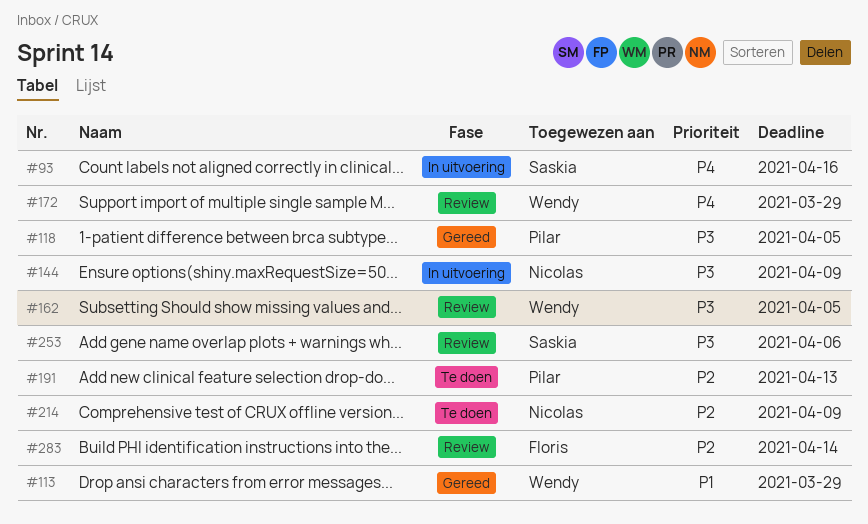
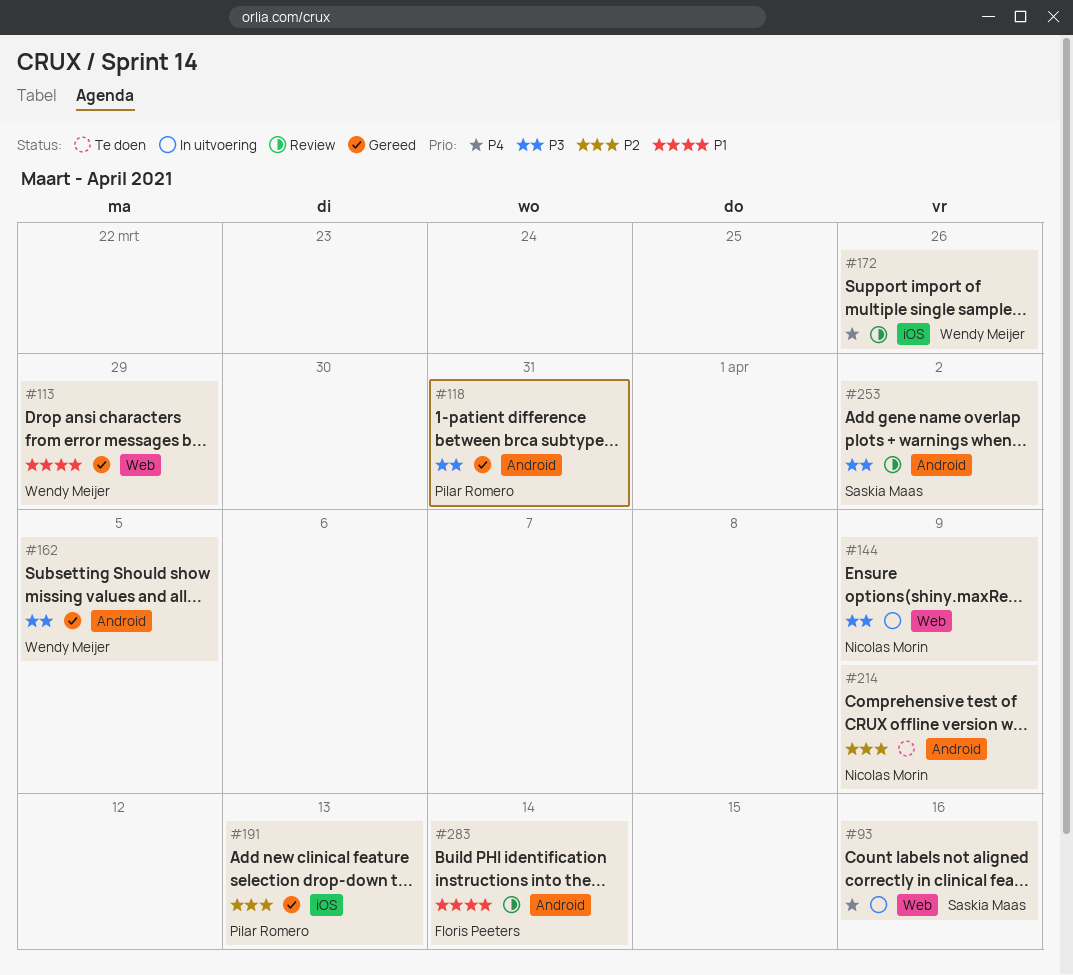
#118, due: Apr 5 -> Mar 31
#162, status: Review -> Gereed
#172, due: Mar 29 -> Mar 26
#191, status: Te doen -> Gereed
#253, due: Apr 6 -> Apr 2
#283, priority: P2 -> P1

